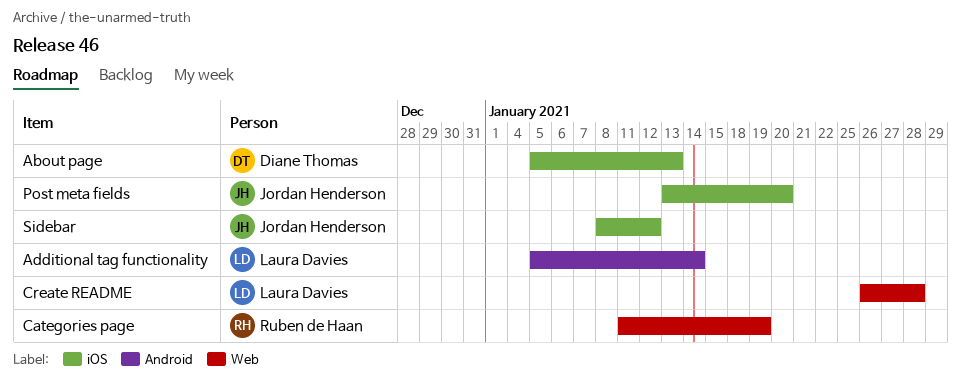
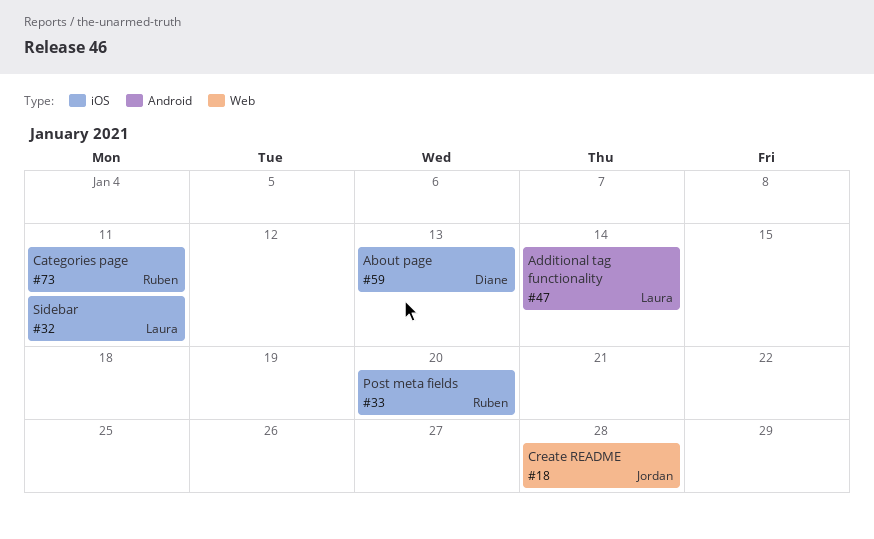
Categories page, label: Web -> iOS
Categories page, due: Jan 19 -> Jan 11
Create README, owner: Laura Davies -> Jordan Henderson
Post meta fields, owner: Jordan Henderson -> Ruben de Haan
Sidebar, owner: Jordan Henderson -> Laura Davies
Sidebar, due: Jan 12 -> Jan 11

